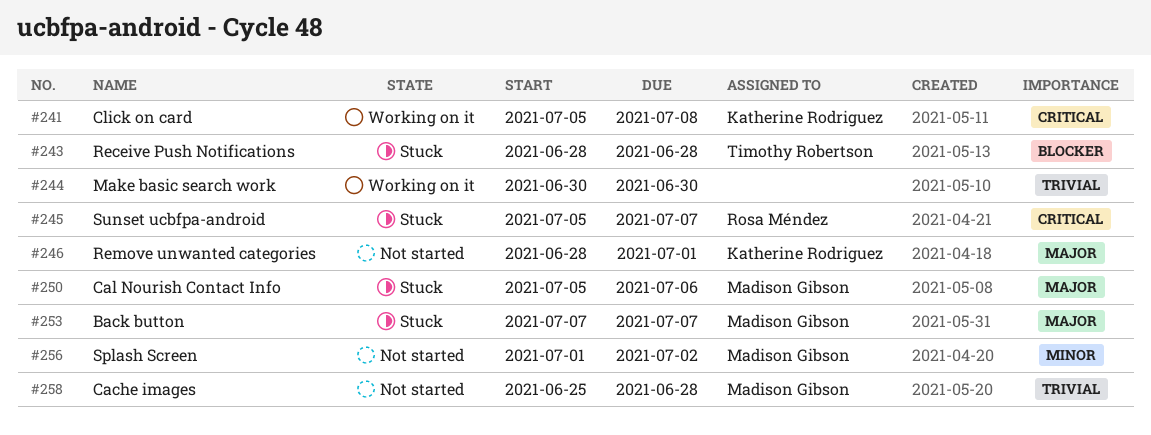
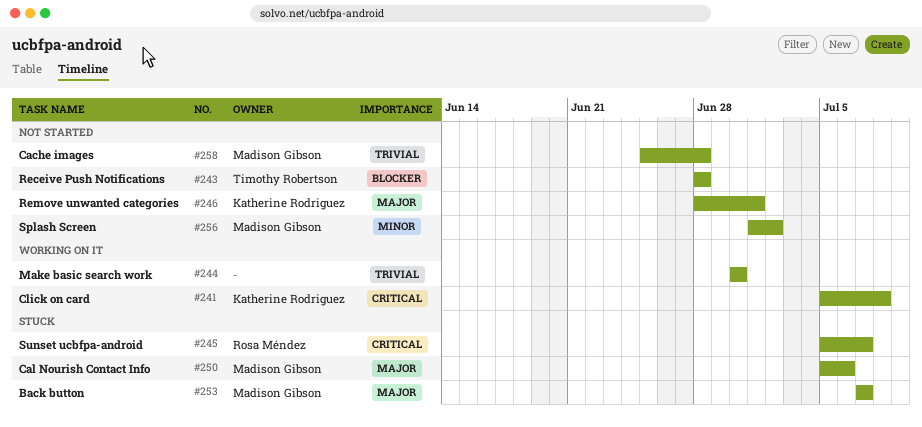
#243, status: Stuck -> Not started

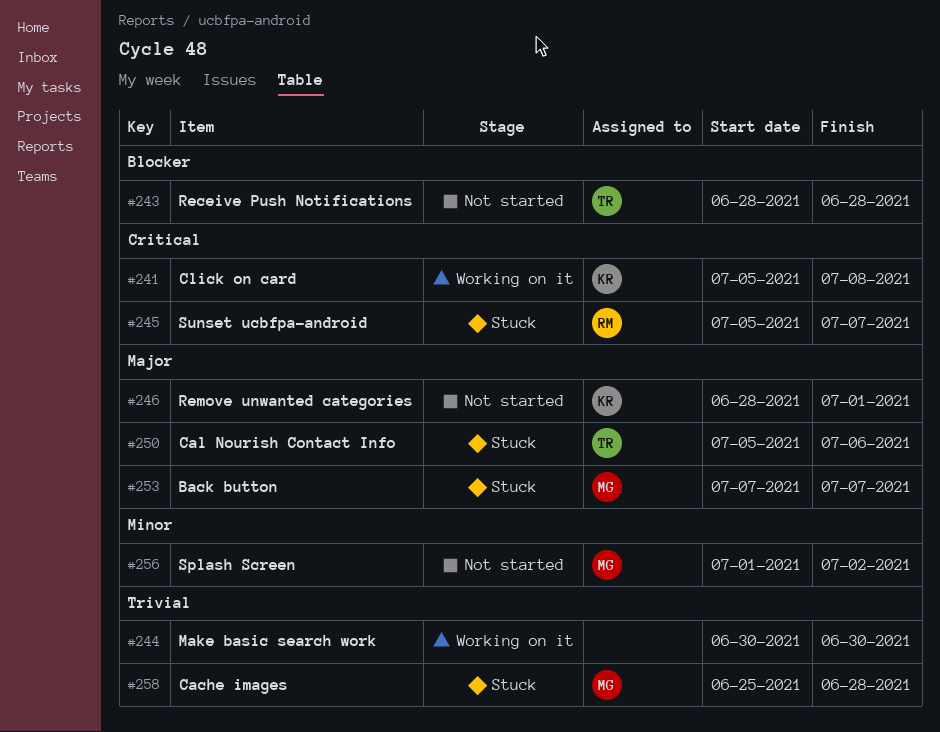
#250, owner: Madison Gibson -> Timothy Robertson
#258, status: Not started -> Stuck

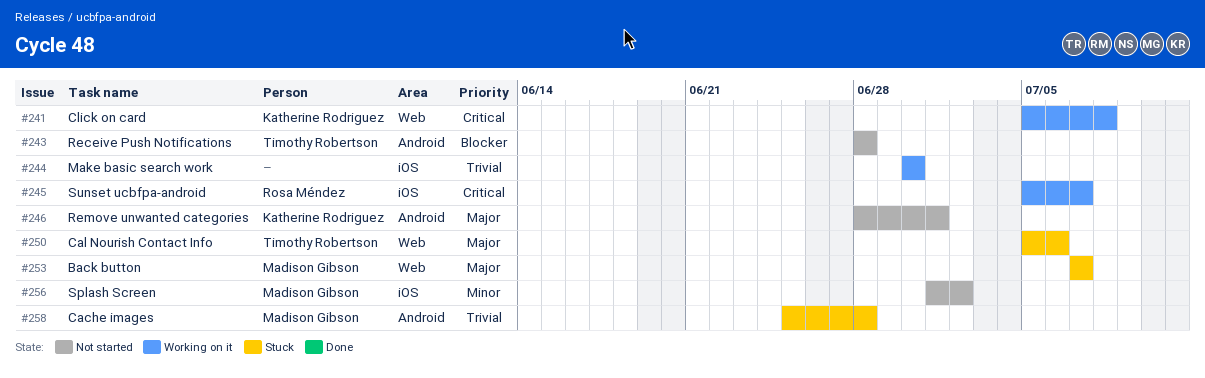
#245, status: Stuck -> Working on it

